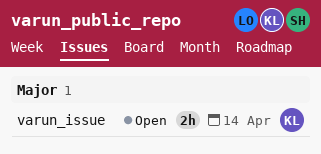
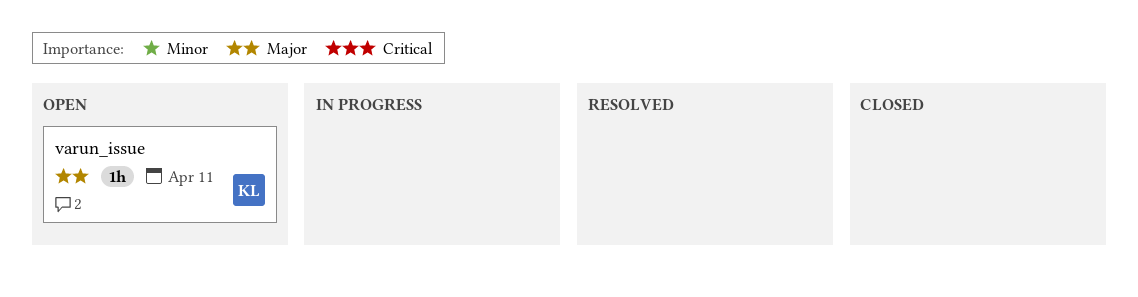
varun_issue, estimate: 2h -> 1h
varun_issue, due: Apr 14 -> Apr 11

